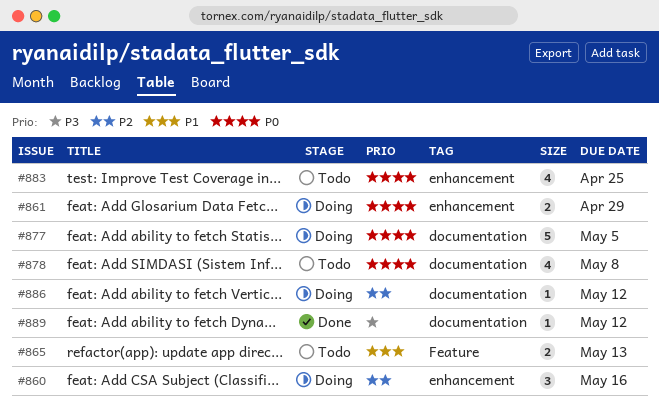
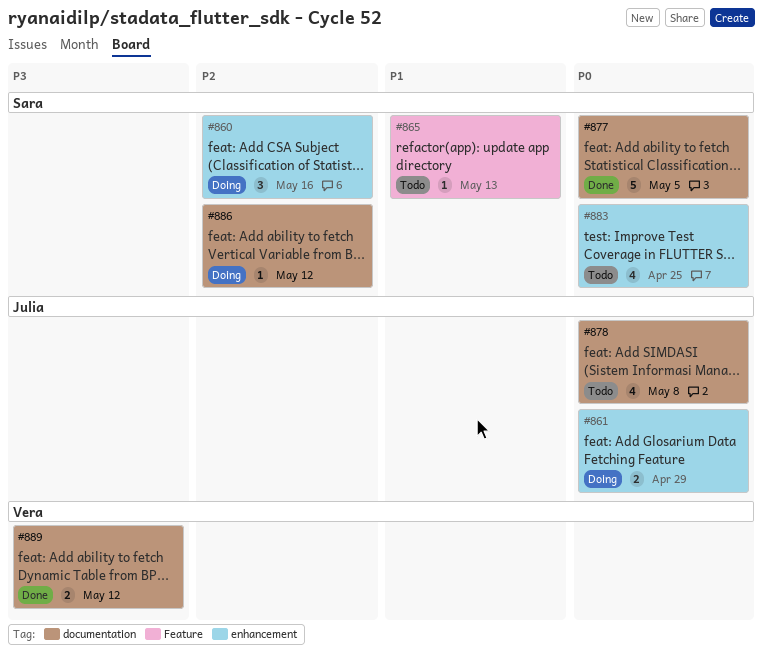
#865, estimate: 2 -> 1
#877, status: Doing -> Done
#889, estimate: 1 -> 2

